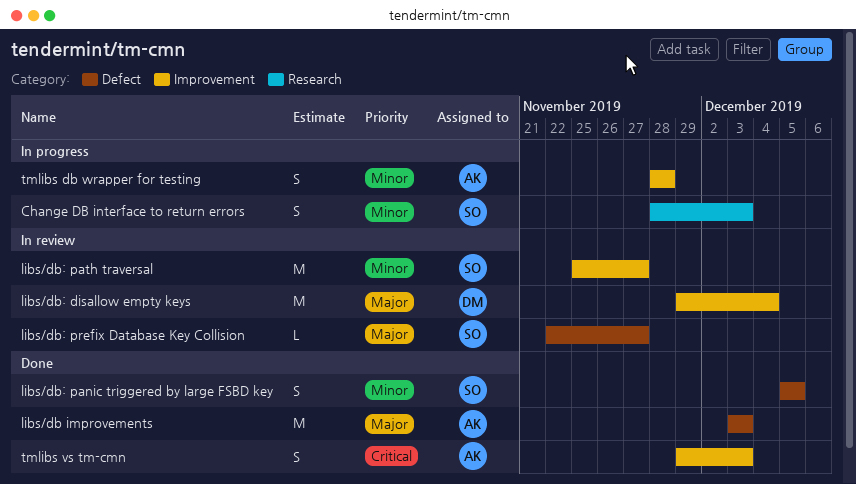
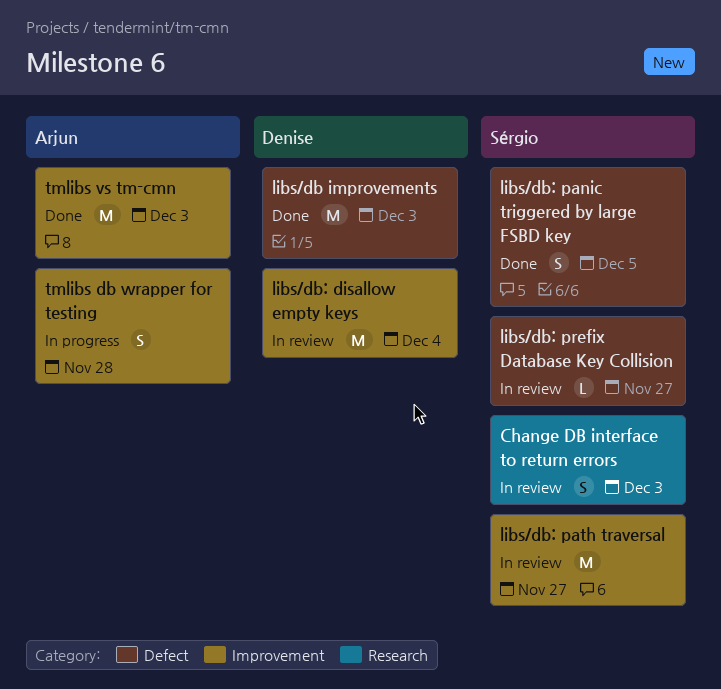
Change DB interface to return errors, status: In progress -> In review
libs/db improvements, owner: Arjun -> Denise
tmlibs vs tm-cmn, estimate: S -> M

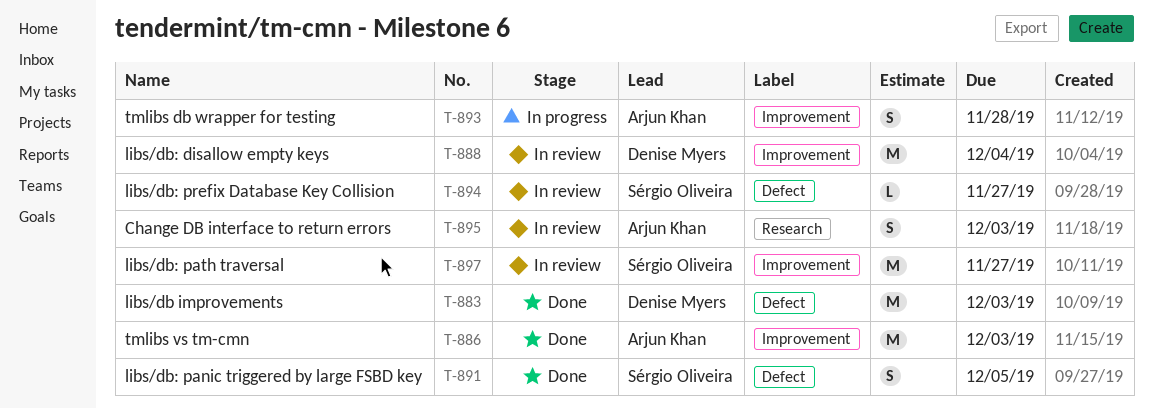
Change DB interface to return errors, owner: Sérgio Oliveira -> Arjun Khan

